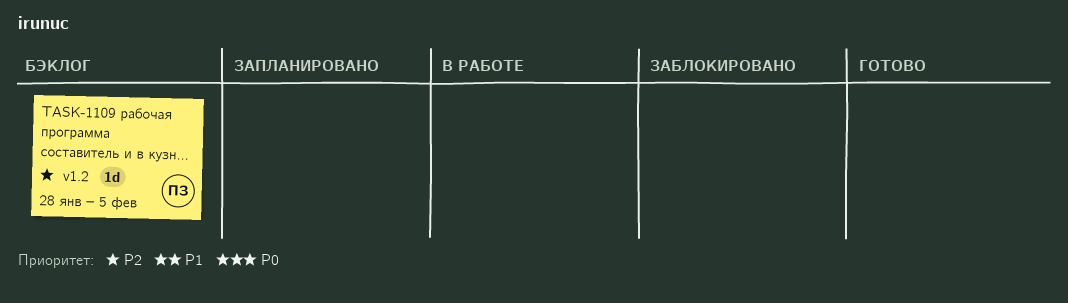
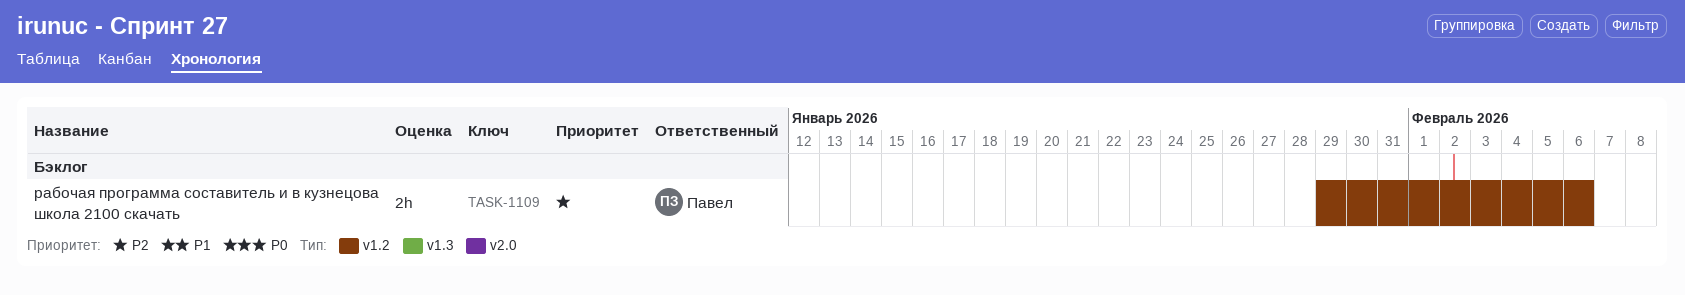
TASK-1109, estimate: 1d -> 2h
TASK-1109, start: Jan 28 -> Jan 29
TASK-1109, due: Feb 5 -> Feb 6

